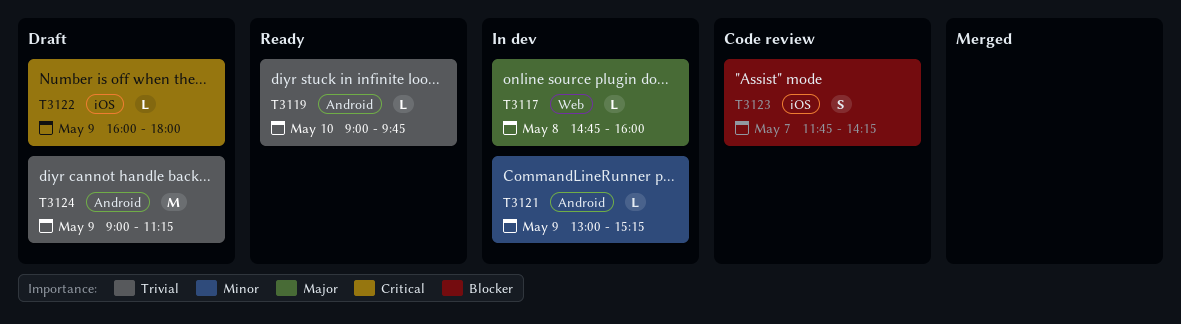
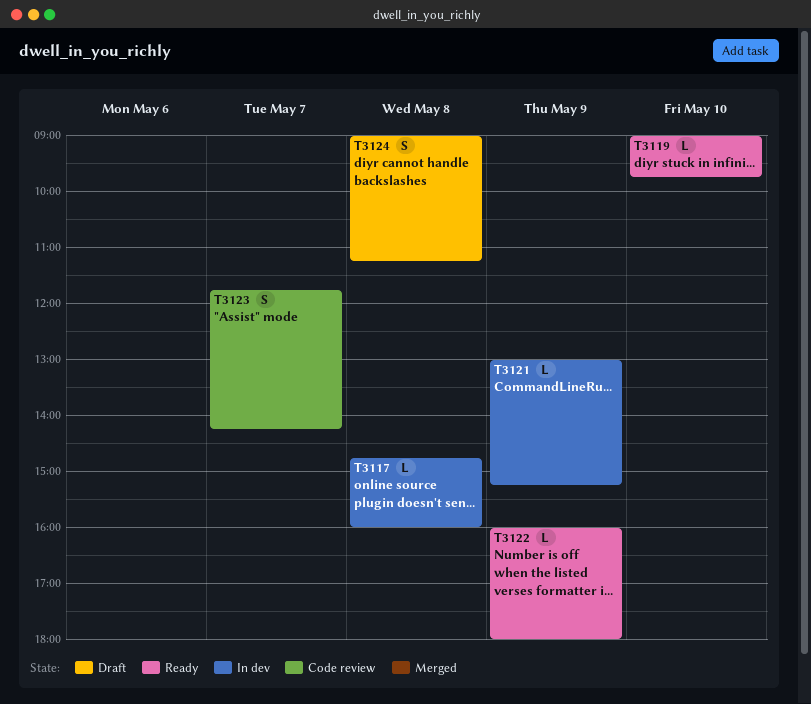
T3122, status: Draft -> Ready
T3124, estimate: M -> S
T3124, day: May 9 -> May 8

